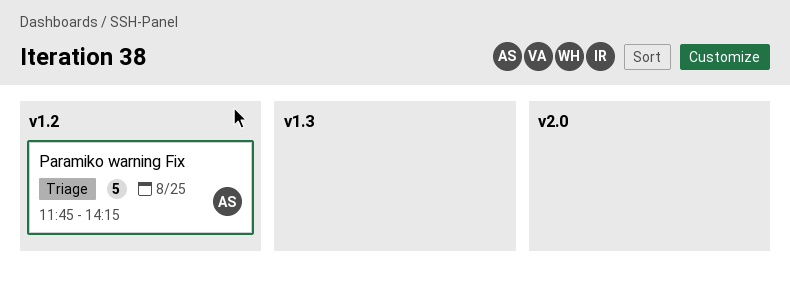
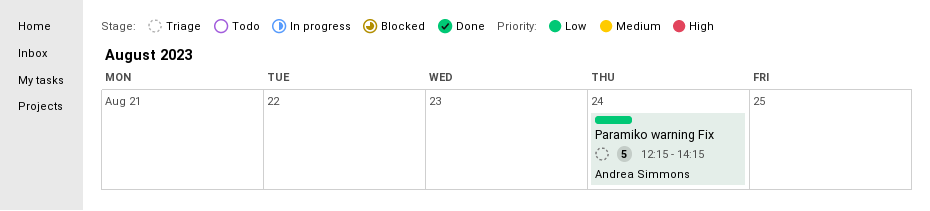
Paramiko warning Fix, day: Aug 25 -> Aug 24
Paramiko warning Fix, begins: 11:45 -> 12:15

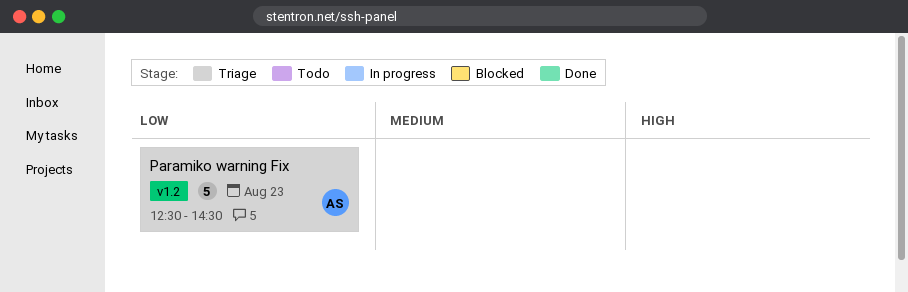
Paramiko warning Fix, day: Aug 24 -> Aug 23
Paramiko warning Fix, begins: 12:15 -> 12:30
Paramiko warning Fix, ends: 14:15 -> 14:30

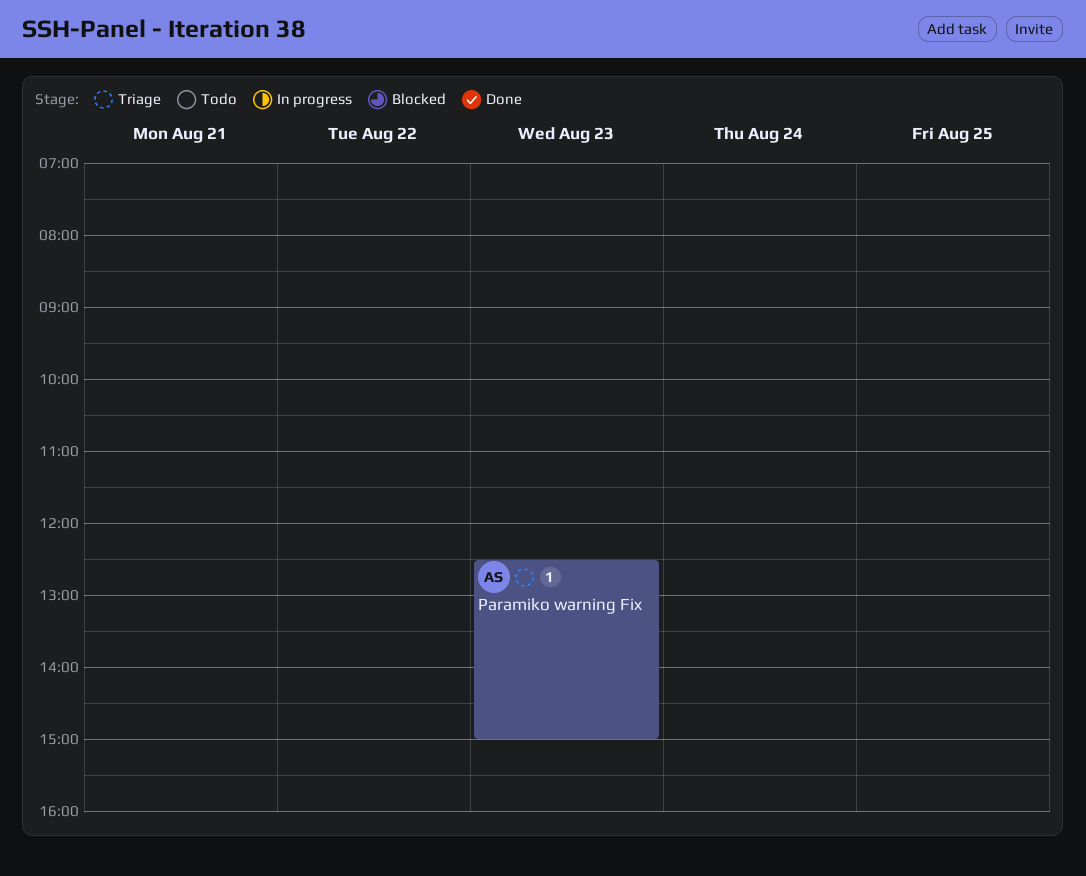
Paramiko warning Fix, estimate: 5 -> 1
Paramiko warning Fix, ends: 14:30 -> 15:00

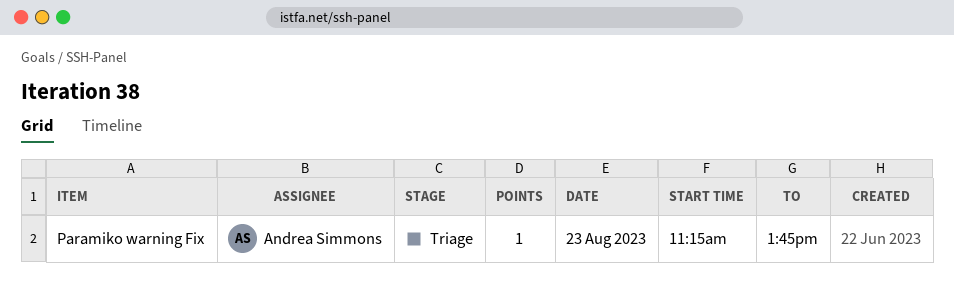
Paramiko warning Fix, begins: 12:30 -> 11:15
Paramiko warning Fix, ends: 15:00 -> 13:45

